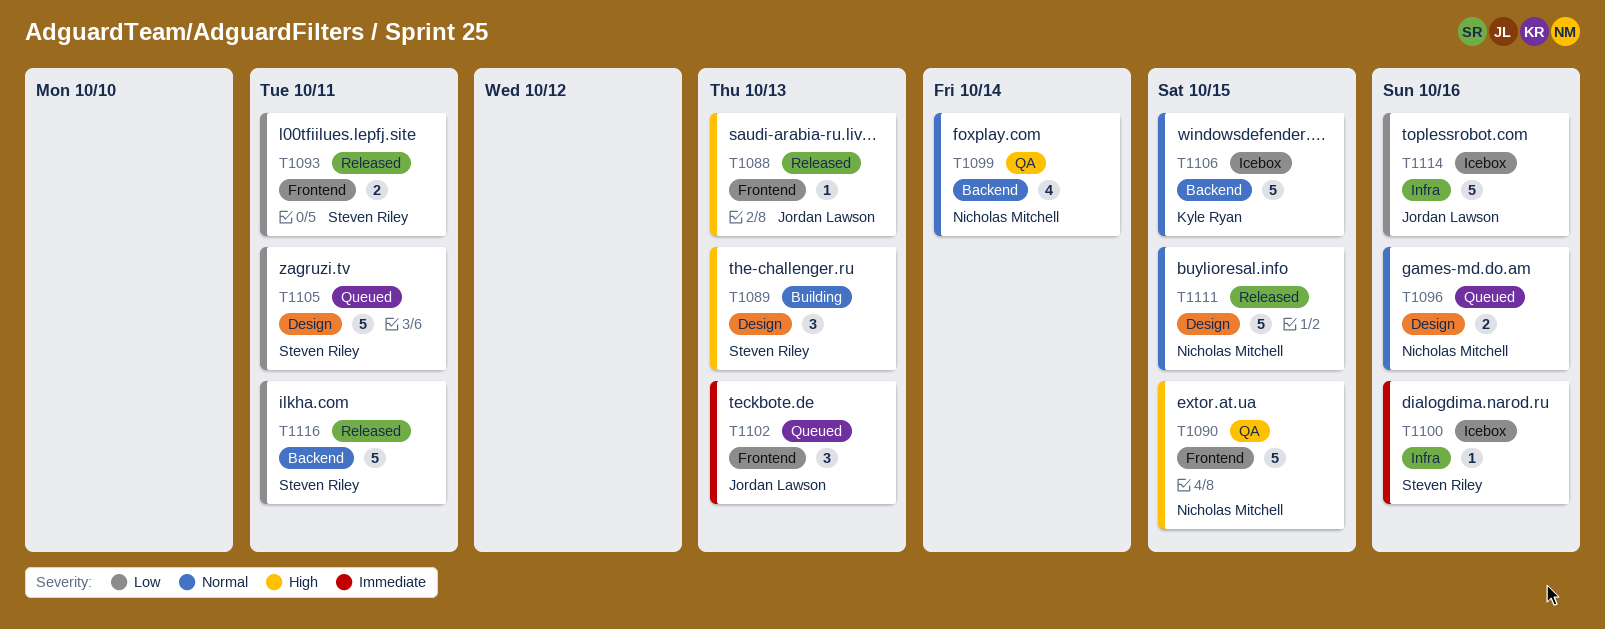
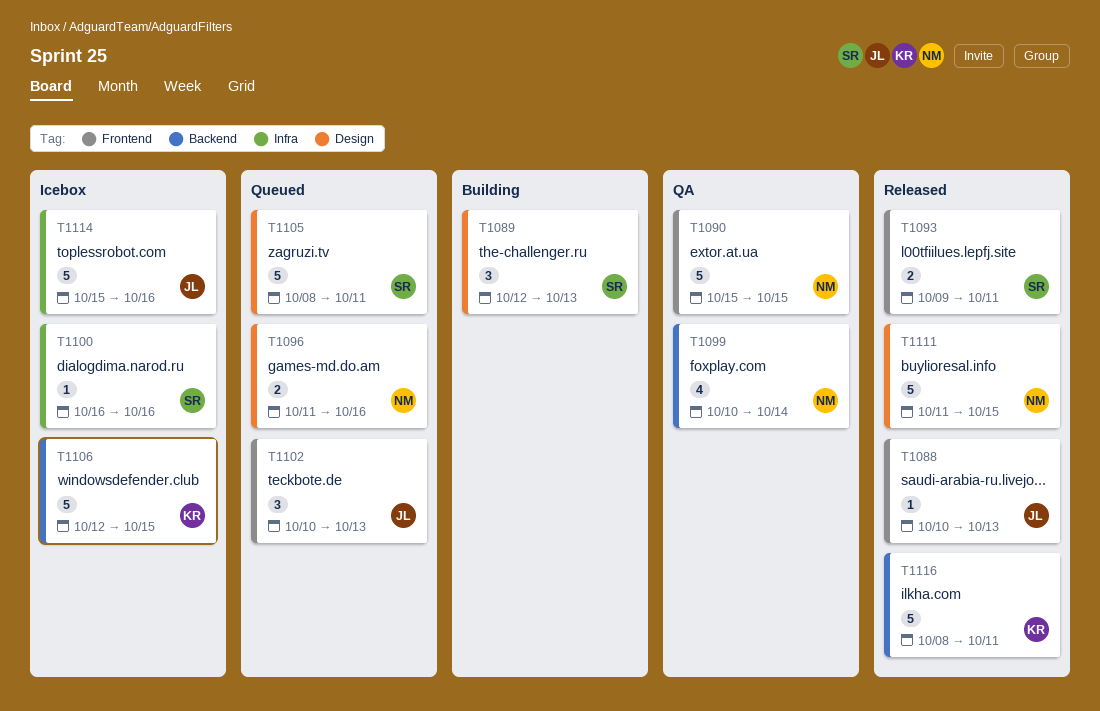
T1116, owner: Steven Riley -> Kyle Ryan

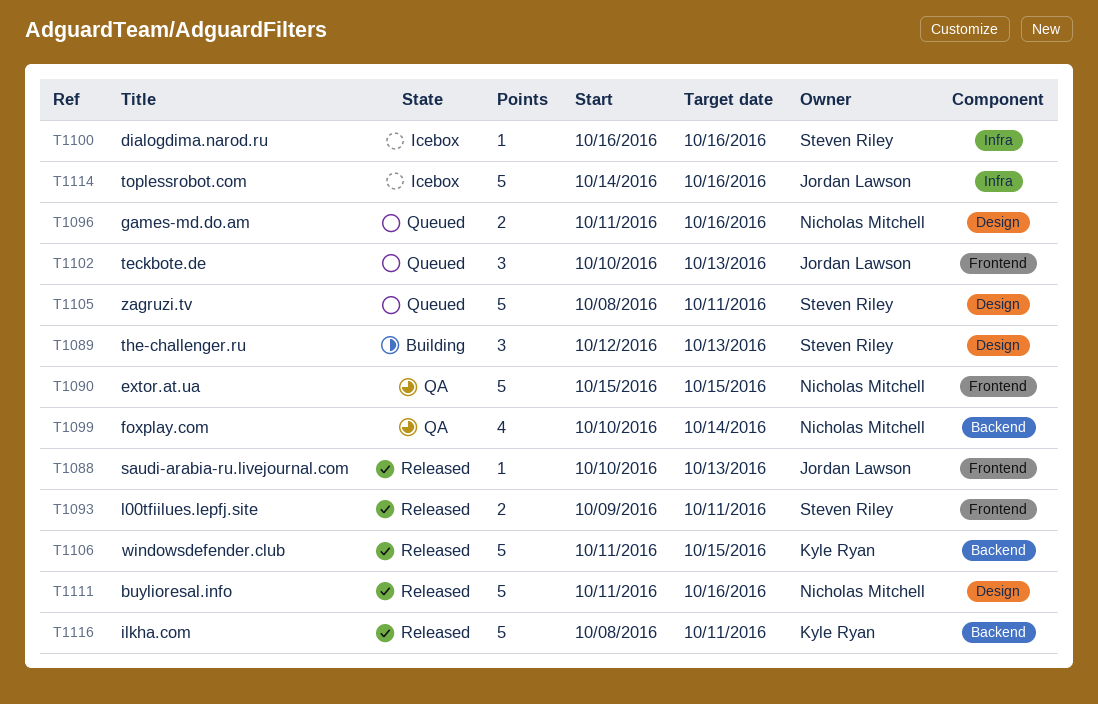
T1106, status: Icebox -> Released
T1106, start: Oct 12 -> Oct 11
T1111, due: Oct 15 -> Oct 16
T1114, start: Oct 15 -> Oct 14

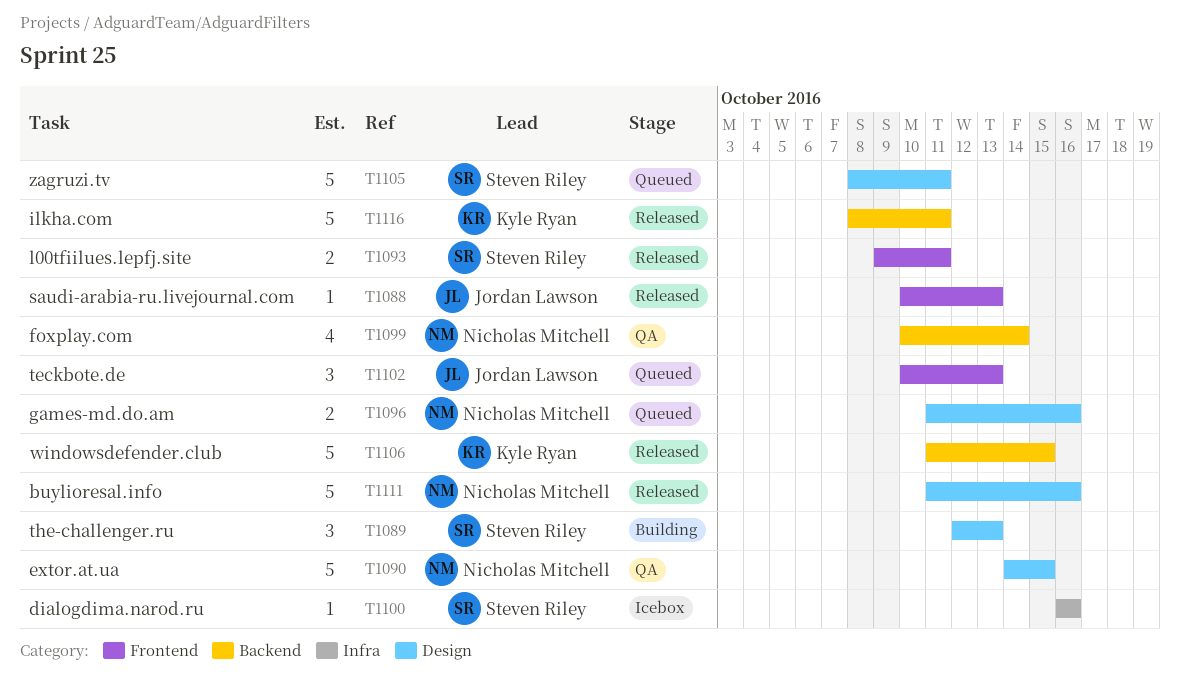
T1090, label: Frontend -> Design
T1090, start: Oct 15 -> Oct 14
T1114: present -> none

